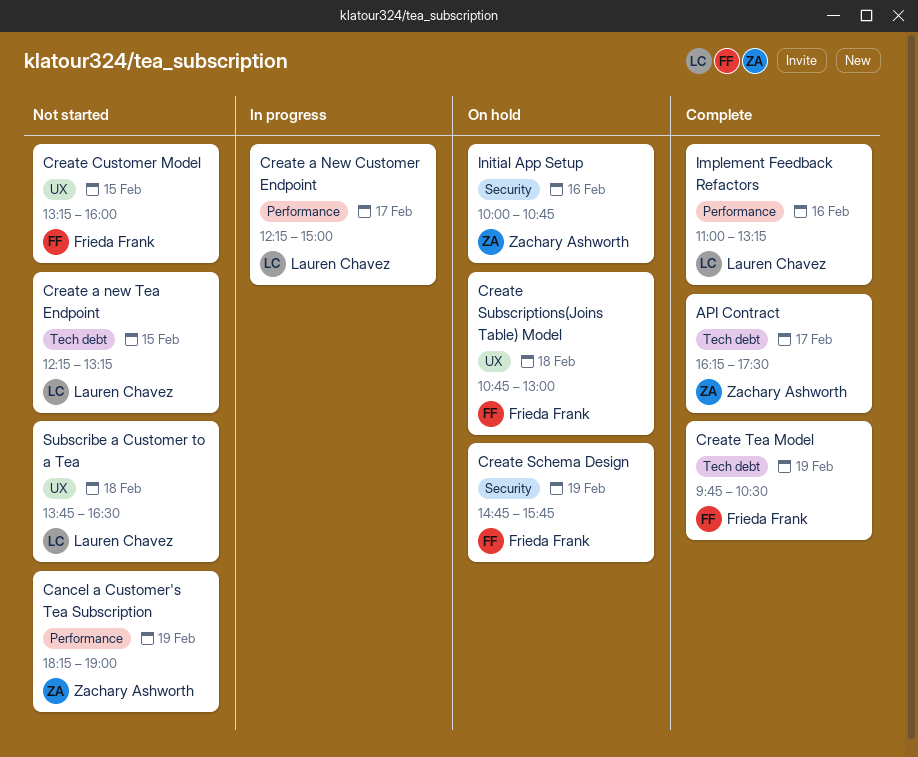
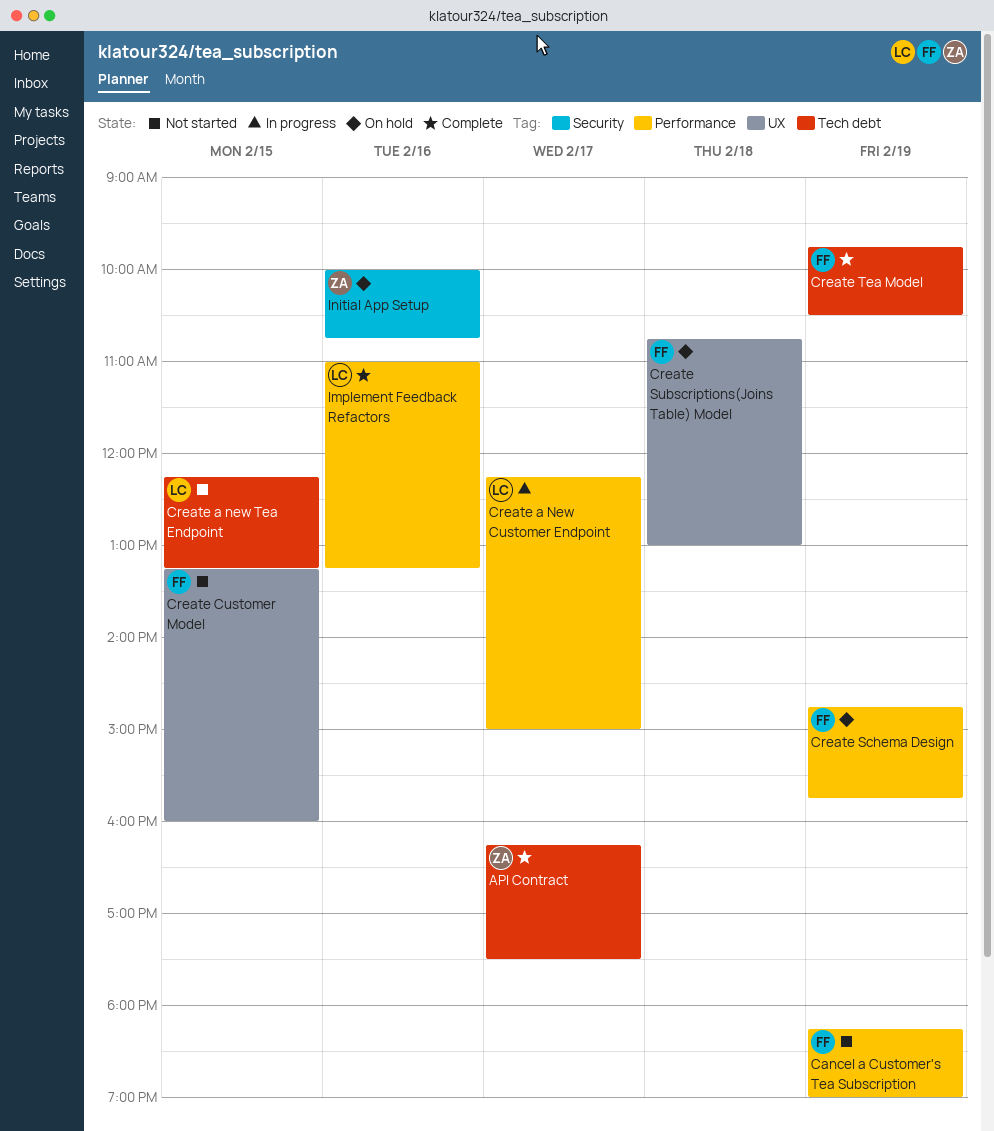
Cancel a Customer's Tea Subscription, owner: Zachary Ashworth -> Frieda Frank
Create Schema Design, label: Security -> Performance
Subscribe a Customer to a Tea: present -> none

